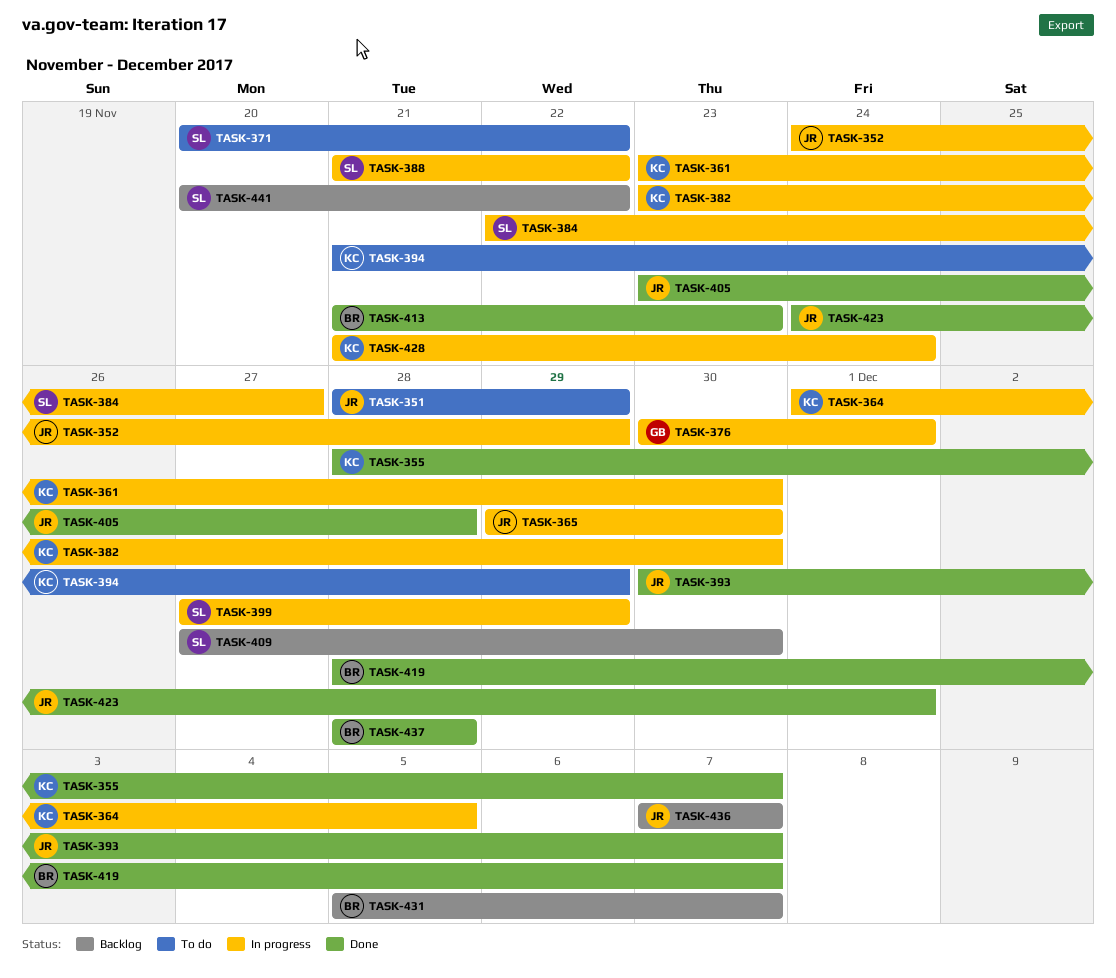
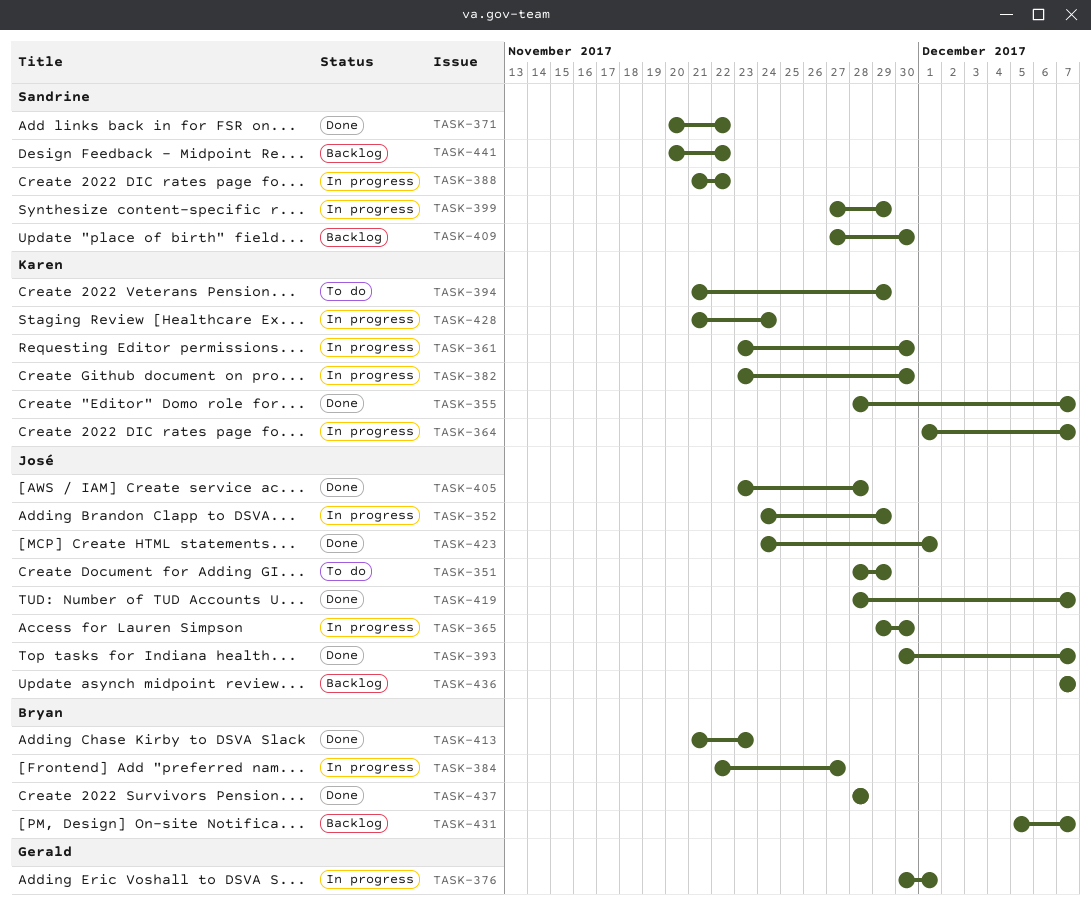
TASK-364, due: Dec 5 -> Dec 7
TASK-371, status: To do -> Done
TASK-384, owner: Sandrine -> Bryan
TASK-419, owner: Bryan -> José

